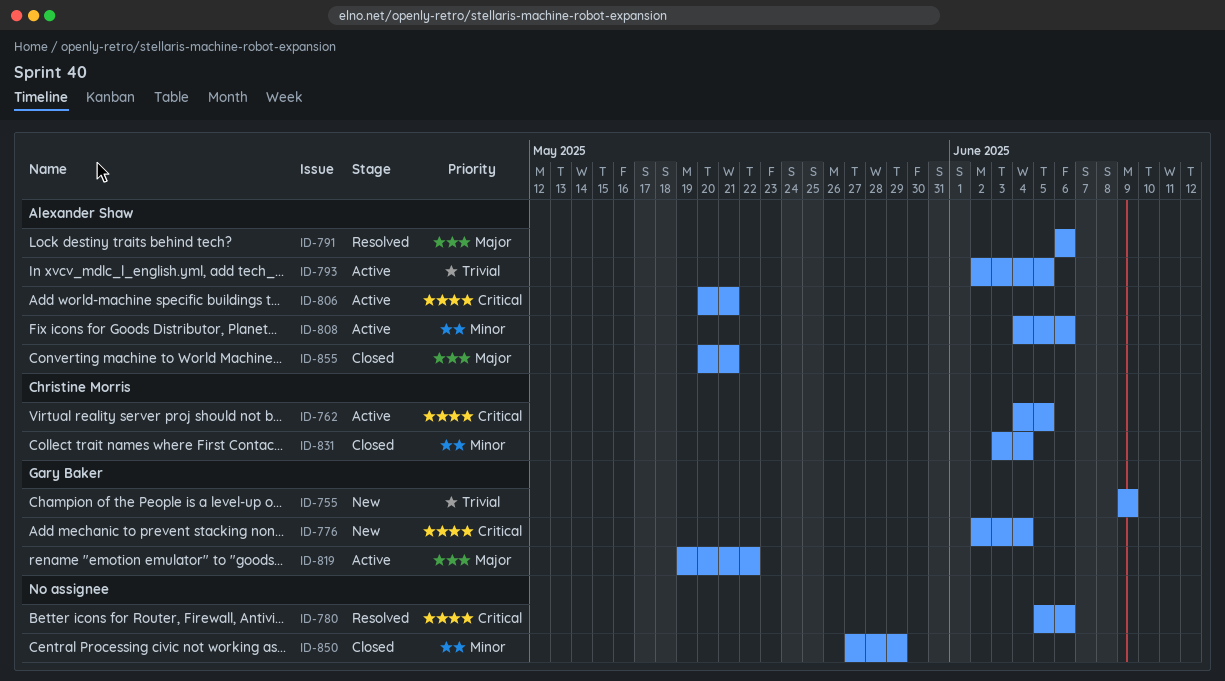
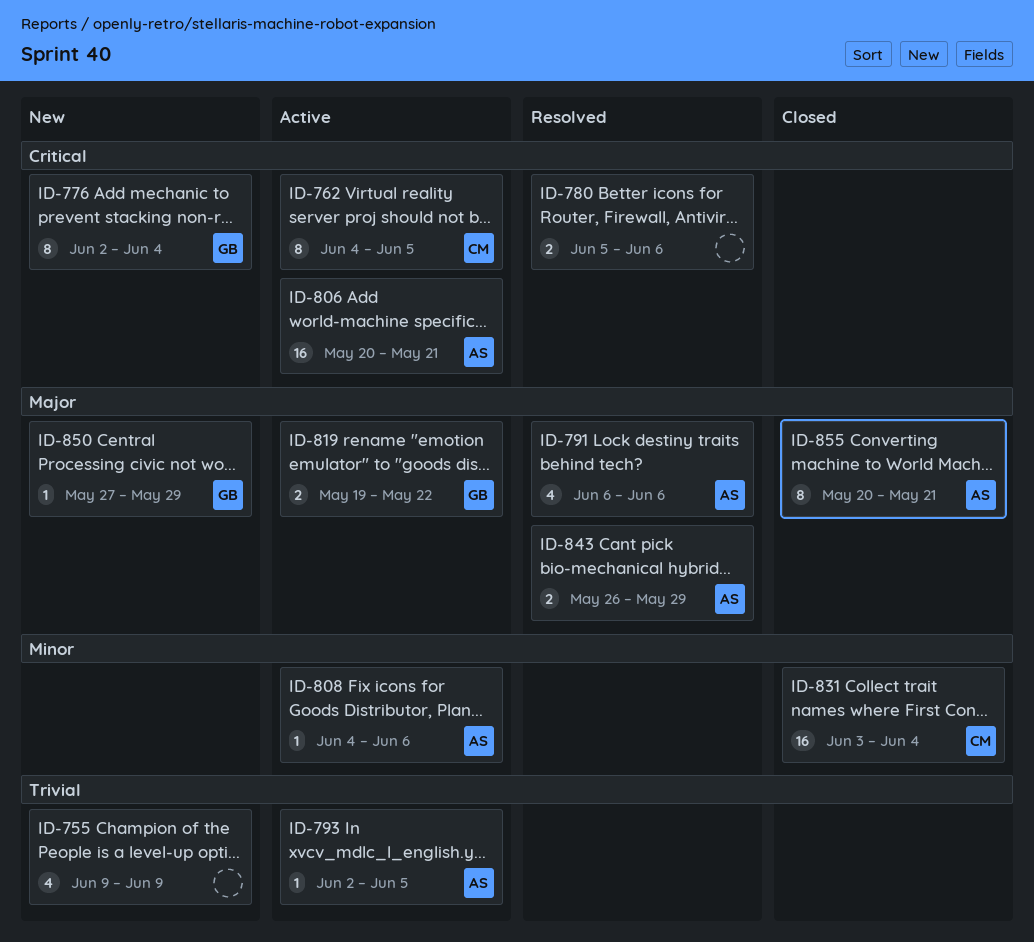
ID-755, owner: Gary Baker -> none
ID-843: none -> present
ID-850, status: Closed -> New
ID-850, owner: none -> Gary Baker
ID-850, priority: Minor -> Major

